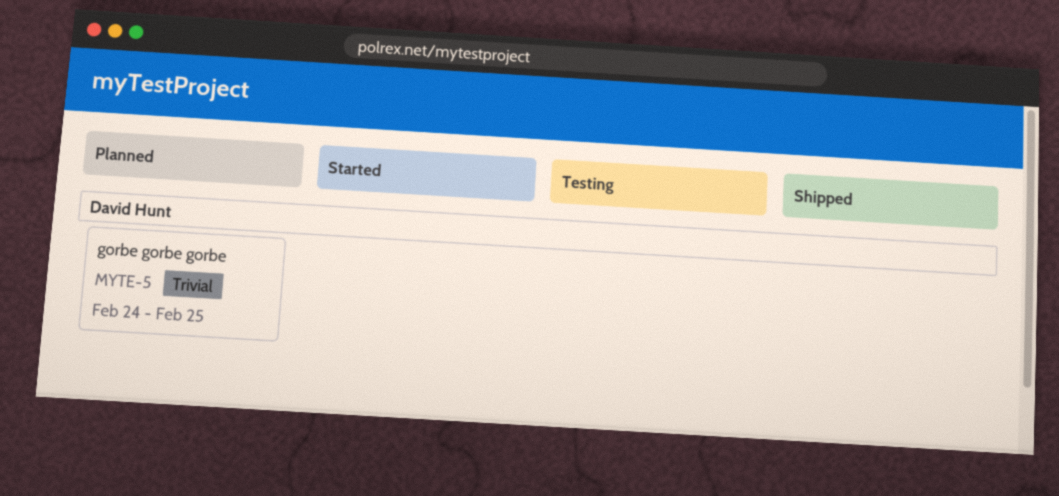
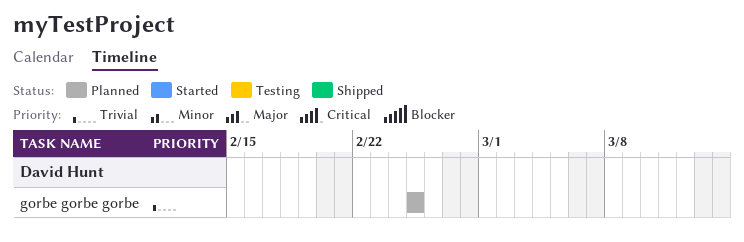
gorbe gorbe gorbe, start: Feb 24 -> Feb 25

